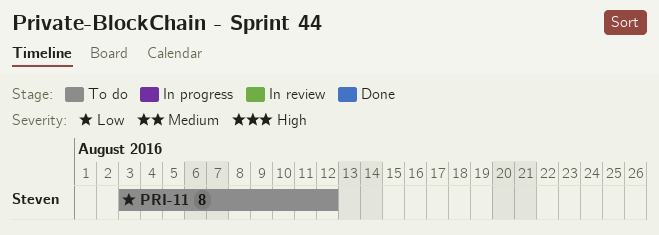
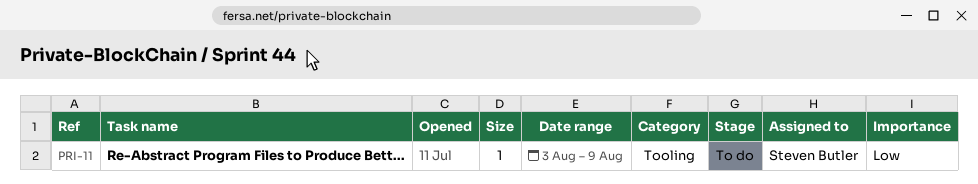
PRI-11, estimate: 8 -> 1
PRI-11, due: Aug 12 -> Aug 9

